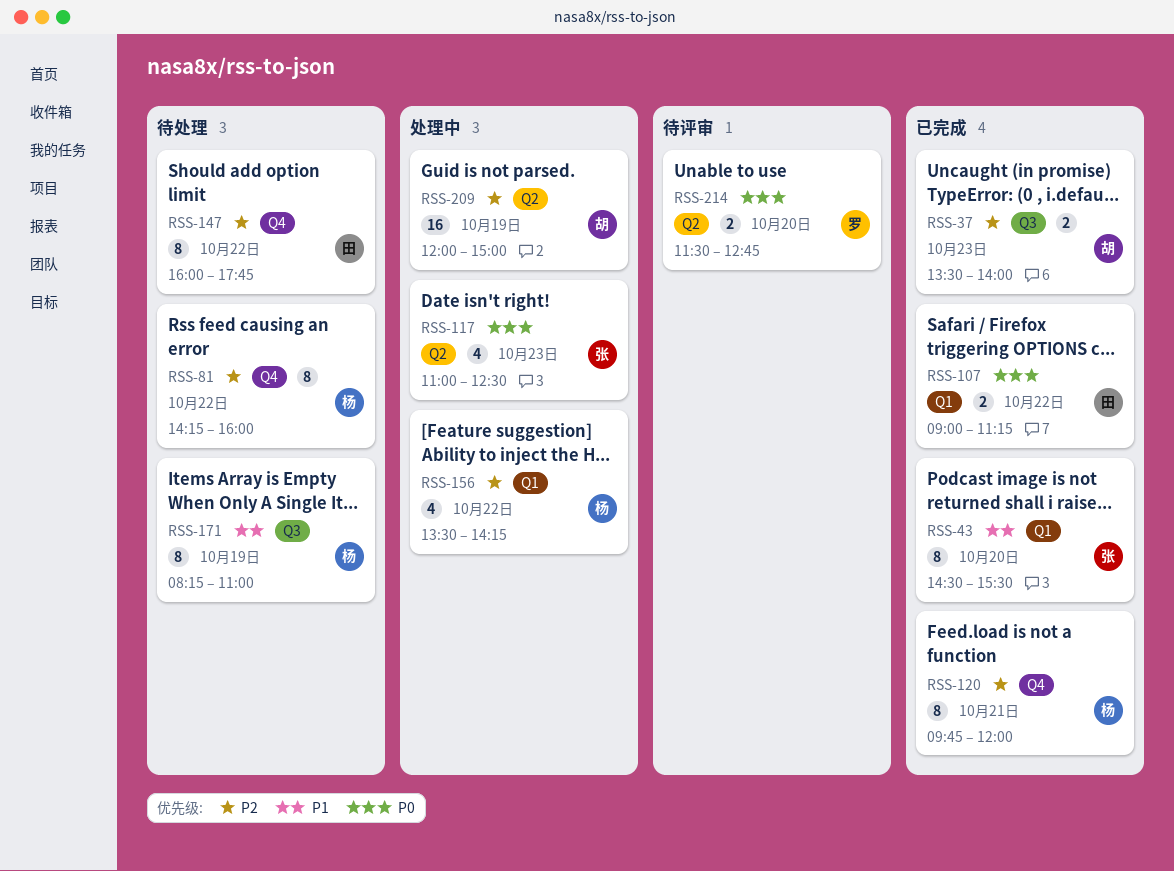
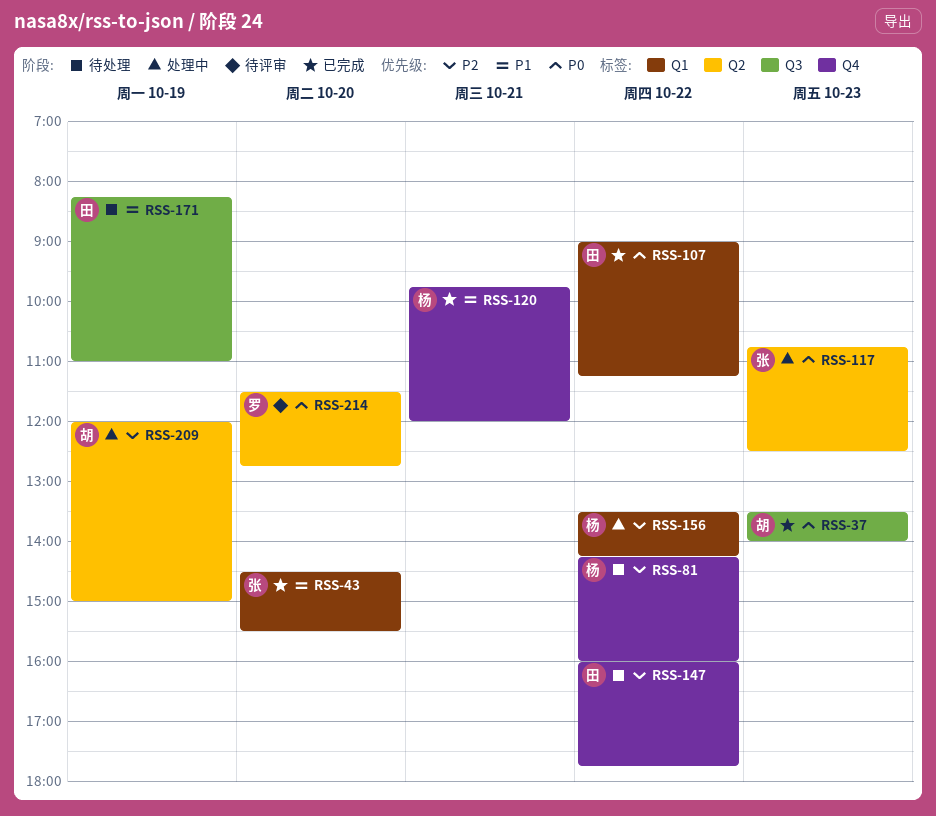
RSS-37, priority: P2 -> P0
RSS-117, begins: 11:00 -> 10:45
RSS-120, priority: P2 -> P1
RSS-171, owner: 杨 -> 田

